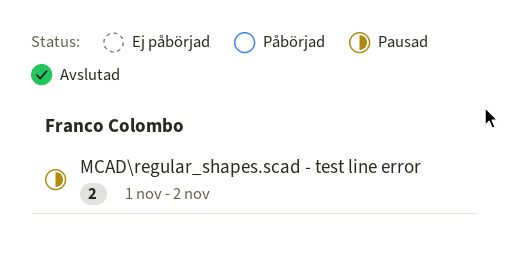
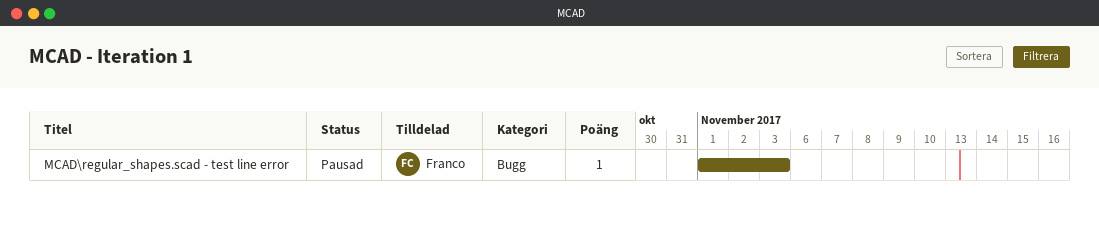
MCAD\regular_shapes.scad - test line error, estimate: 2 -> 1
MCAD\regular_shapes.scad - test line error, due: Nov 2 -> Nov 3

